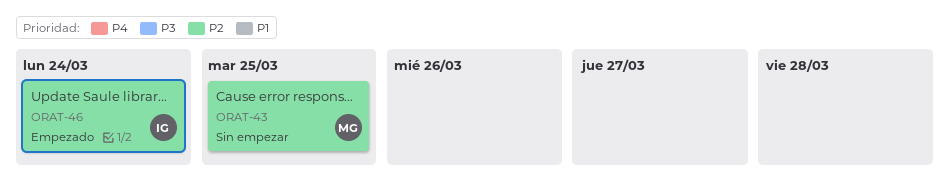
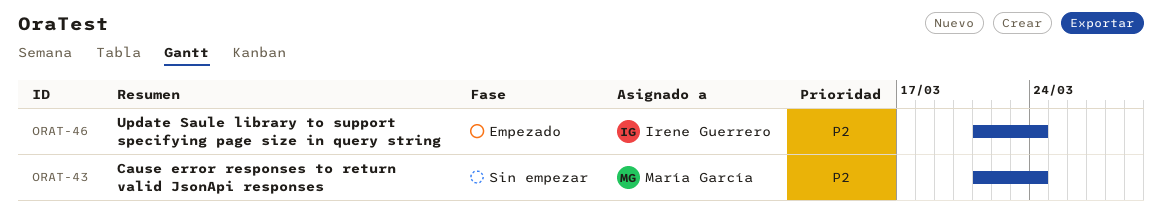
ORAT-43, due: Mar 25 -> Mar 24

